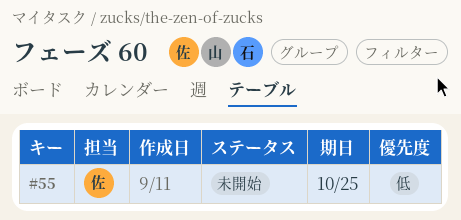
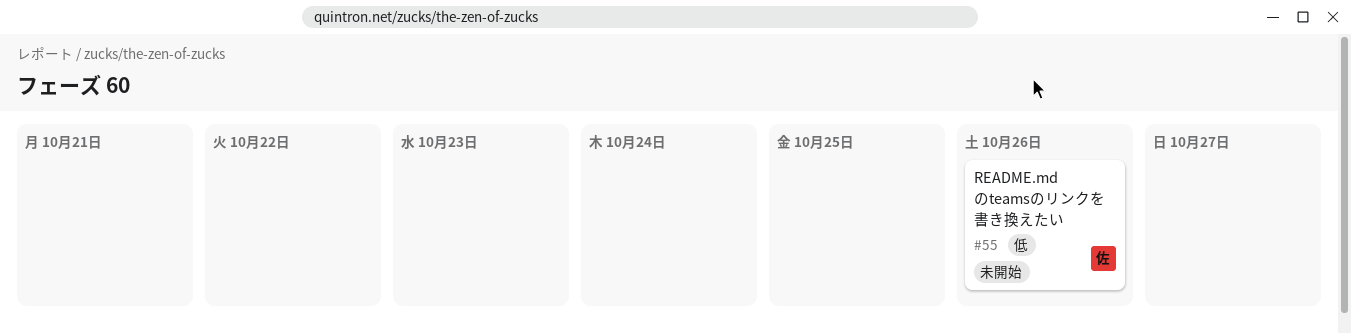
#55, due: Oct 25 -> Oct 26

